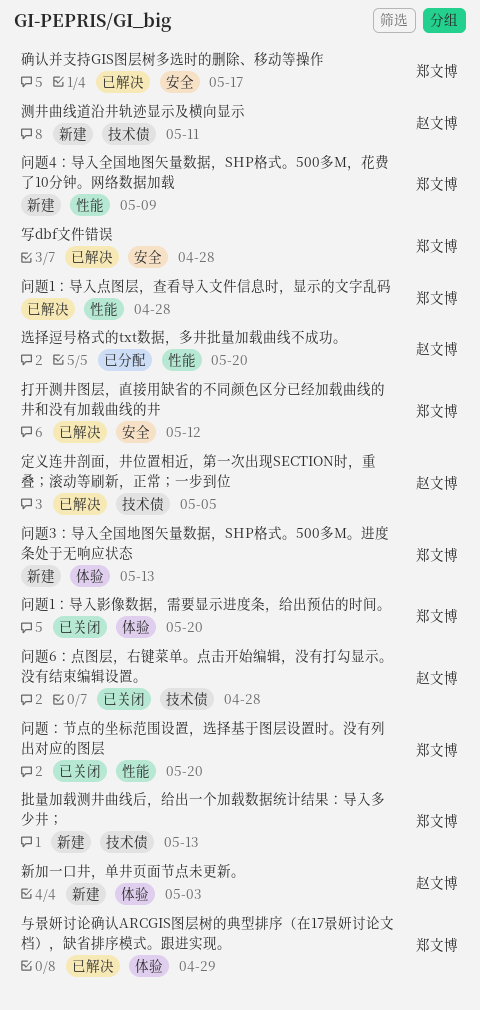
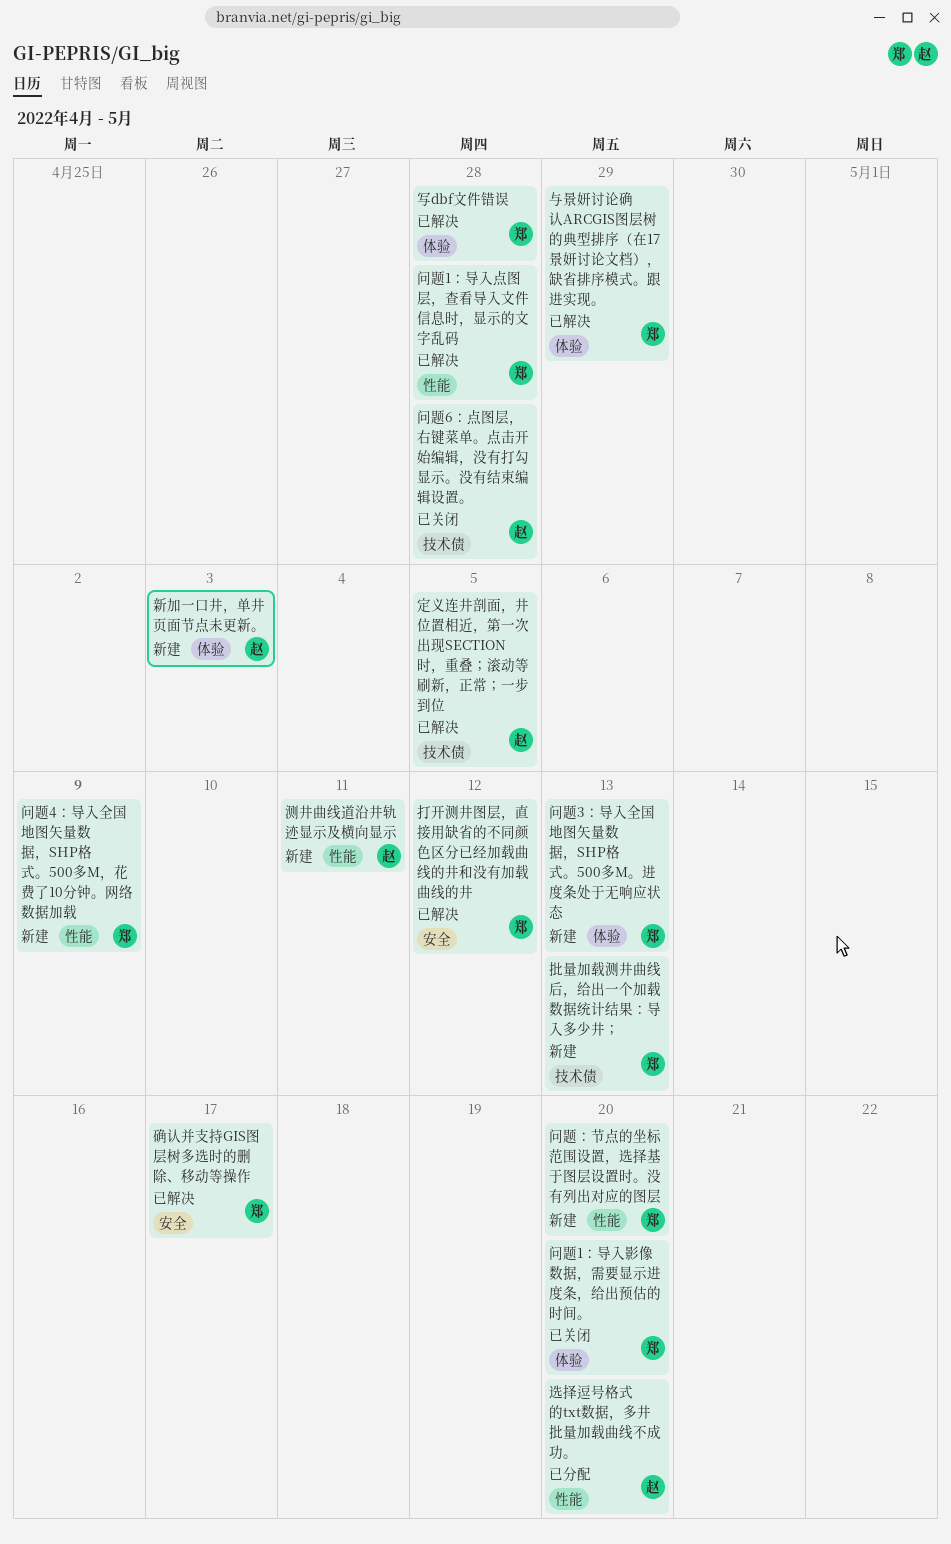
写dbf文件错误, label: 安全 -> 体验
测井曲线道沿井轨迹显示及横向显示, label: 技术债 -> 性能
问题：节点的坐标范围设置，选择基于图层设置时。没有列出对应的图层, status: 已关闭 -> 新建

